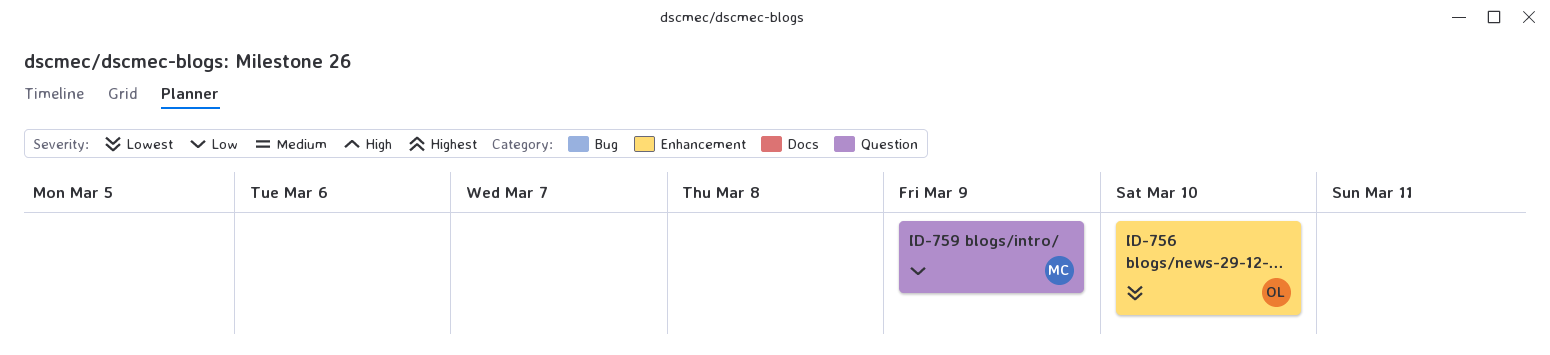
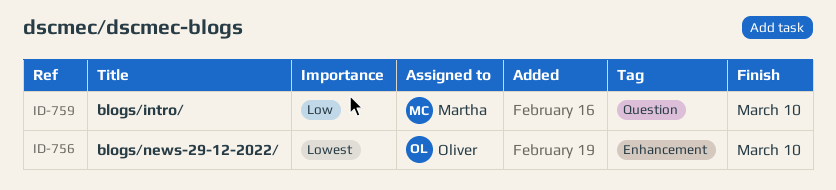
ID-759, due: Mar 9 -> Mar 10

